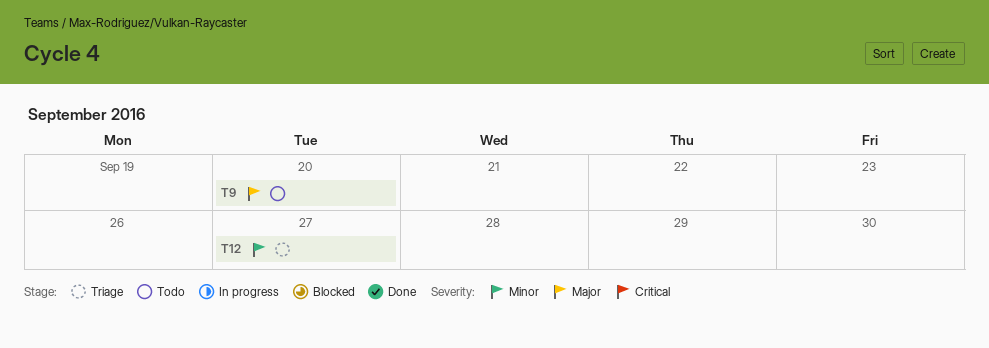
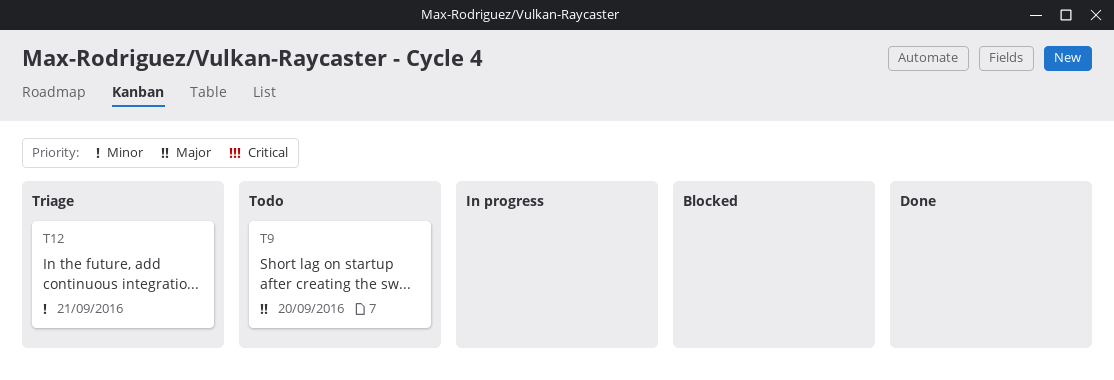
T12, due: Sep 27 -> Sep 21

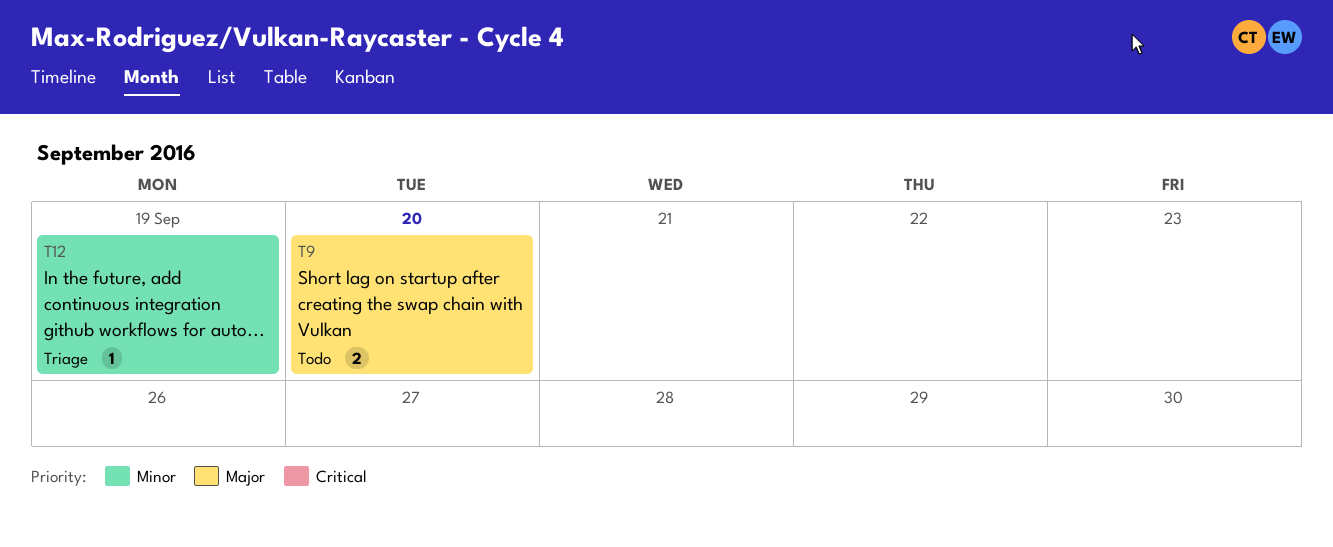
T12, due: Sep 21 -> Sep 19

